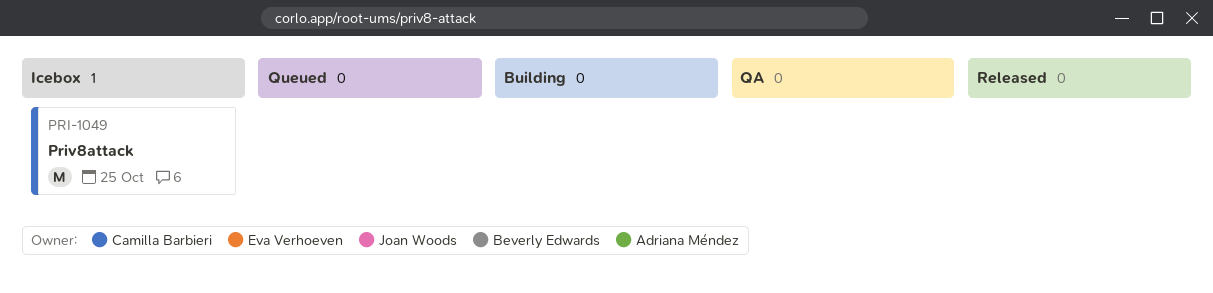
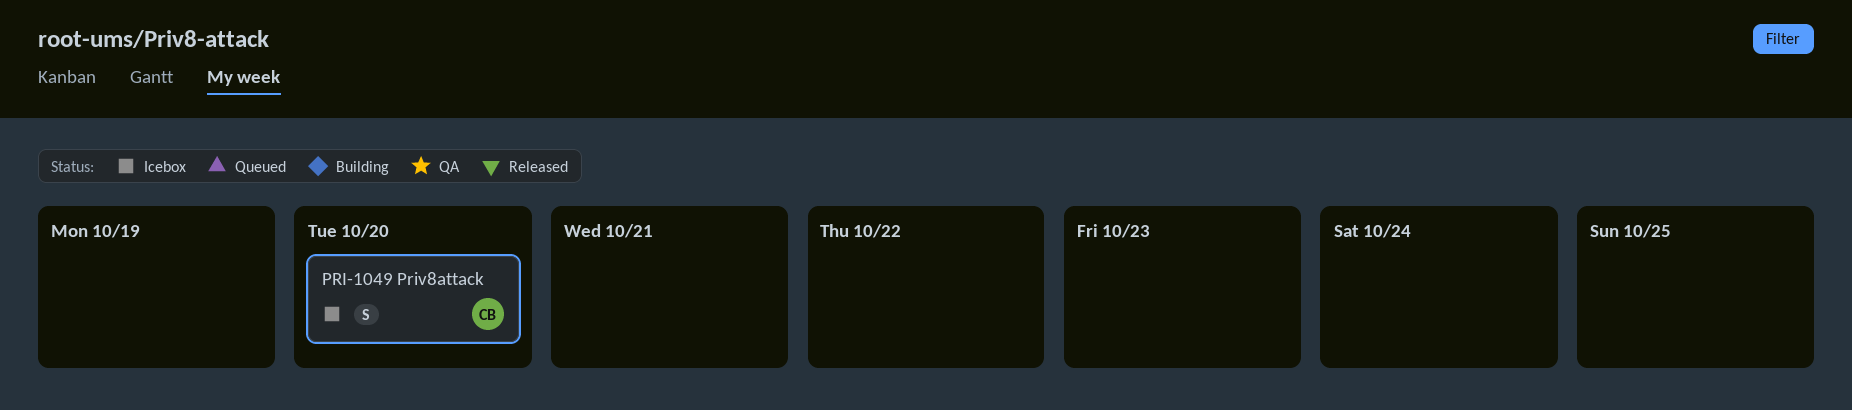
PRI-1049, estimate: M -> S
PRI-1049, due: Oct 25 -> Oct 20

